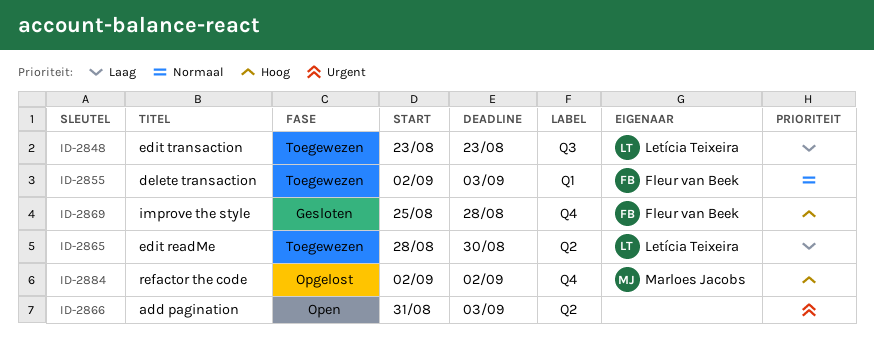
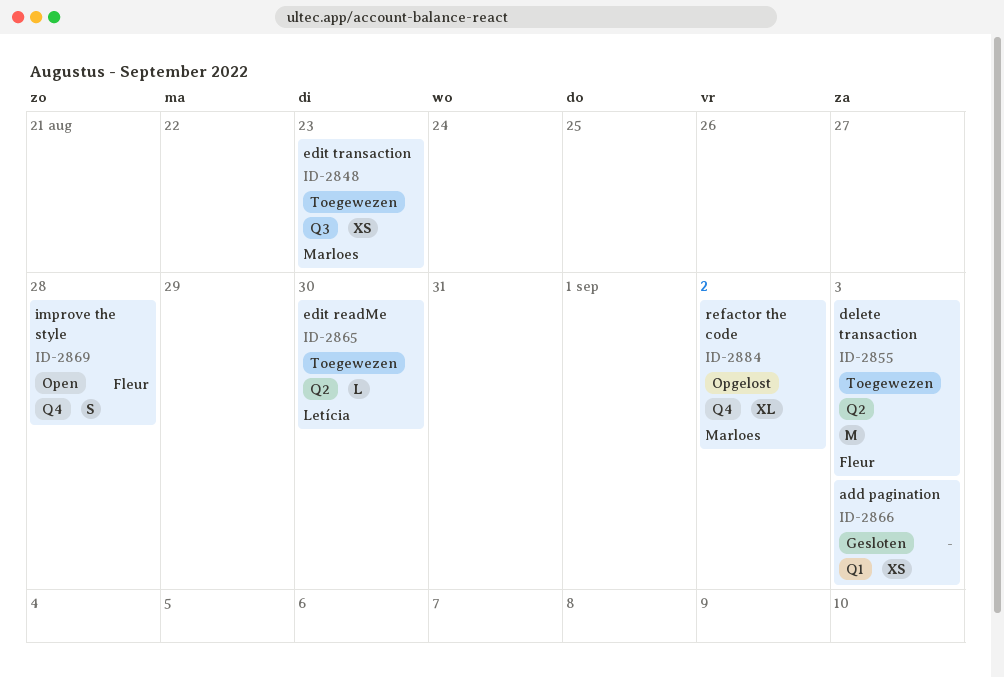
ID-2848, owner: Letícia Teixeira -> Marloes Jacobs
ID-2855, label: Q1 -> Q2
ID-2866, status: Open -> Gesloten
ID-2866, label: Q2 -> Q1
ID-2869, status: Gesloten -> Open

